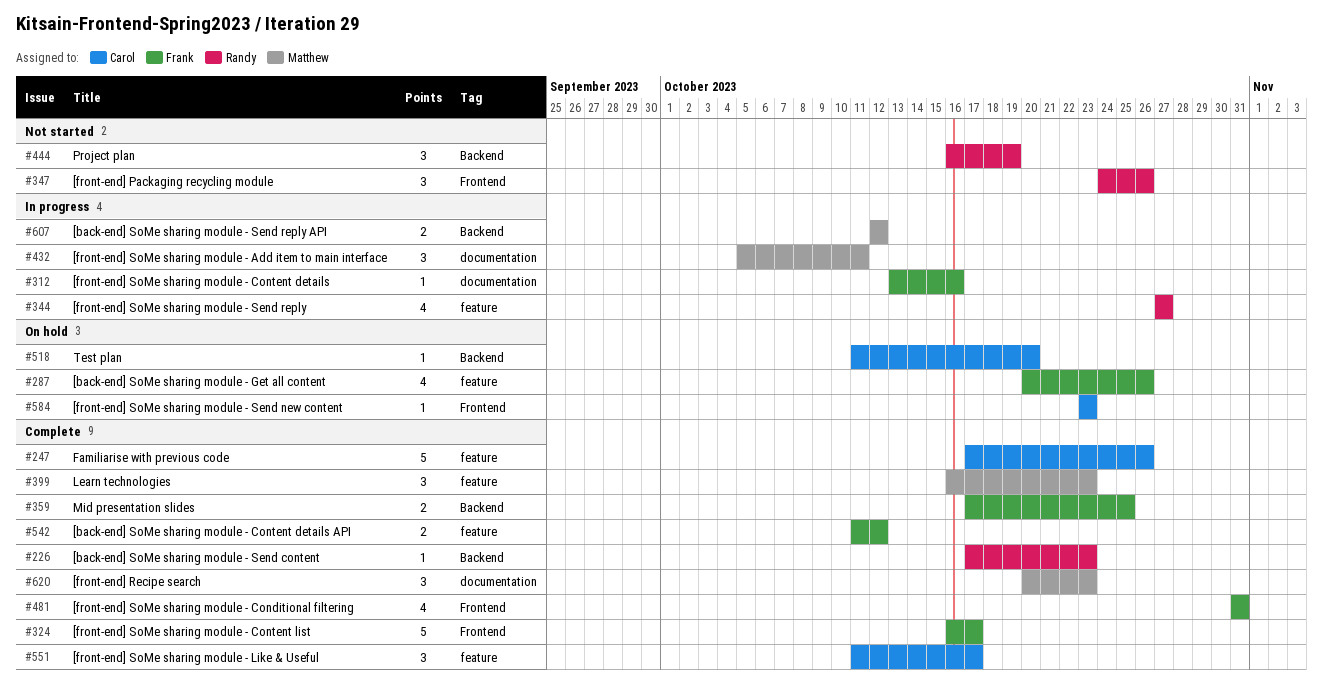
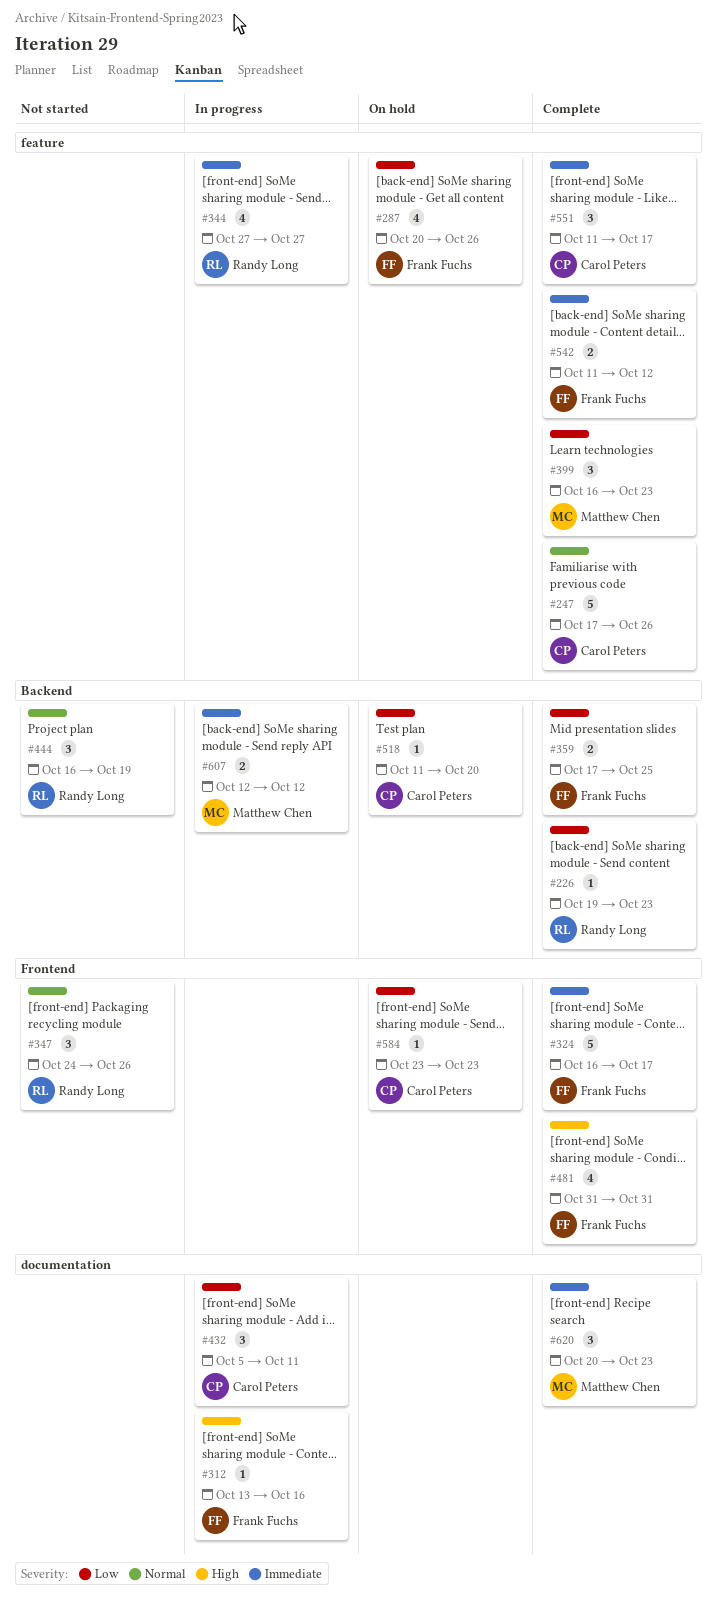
#226, start: Oct 17 -> Oct 19
#432, owner: Matthew Chen -> Carol Peters

